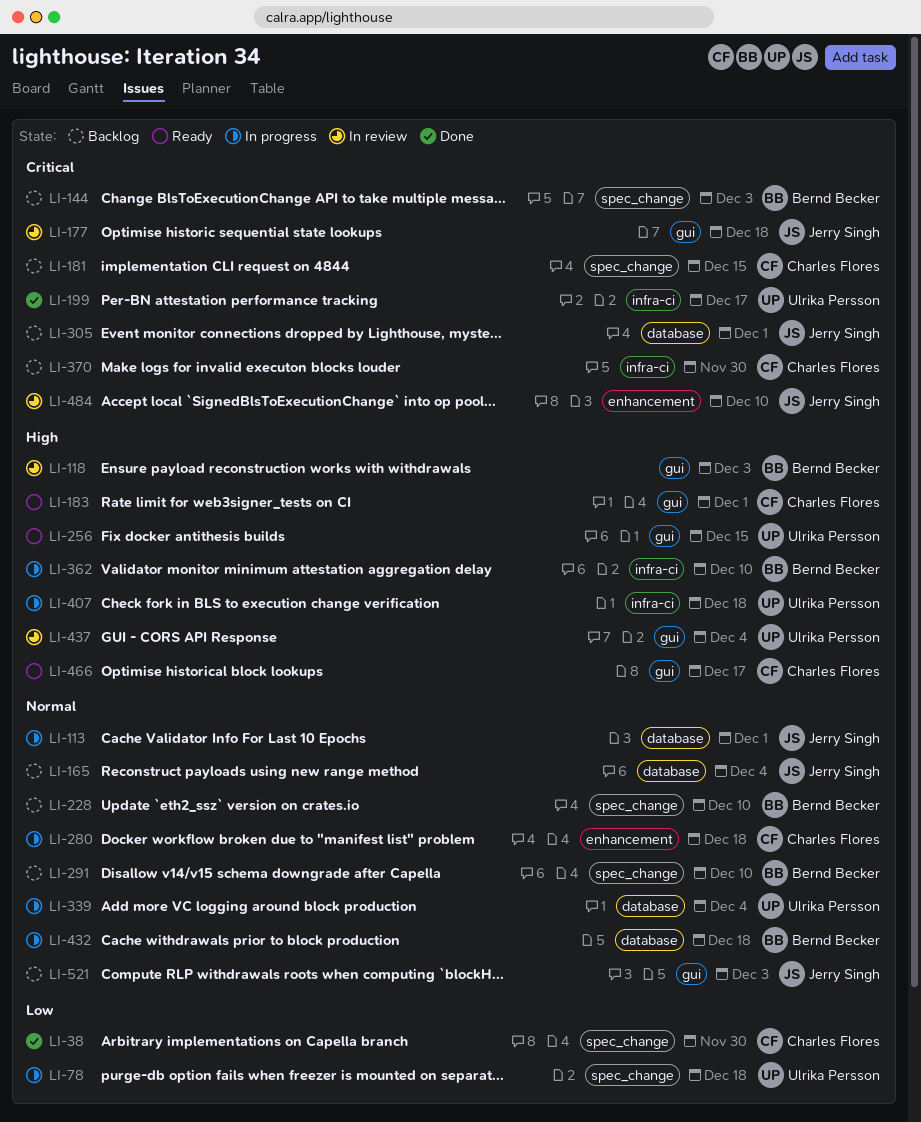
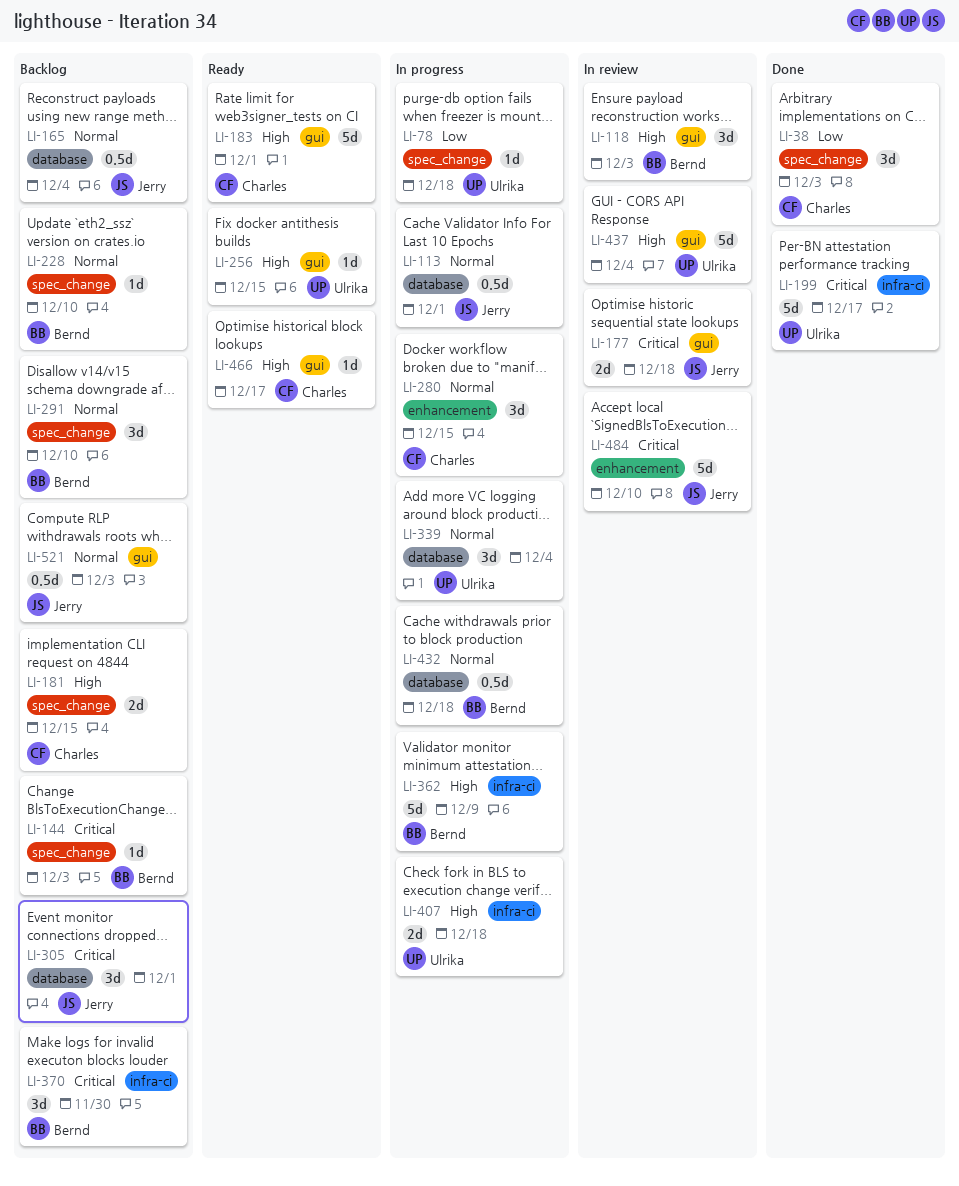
LI-38, due: Nov 30 -> Dec 3
LI-181, priority: Critical -> High
LI-280, due: Dec 18 -> Dec 15
LI-362, due: Dec 10 -> Dec 9
LI-370, owner: Charles Flores -> Bernd Becker

